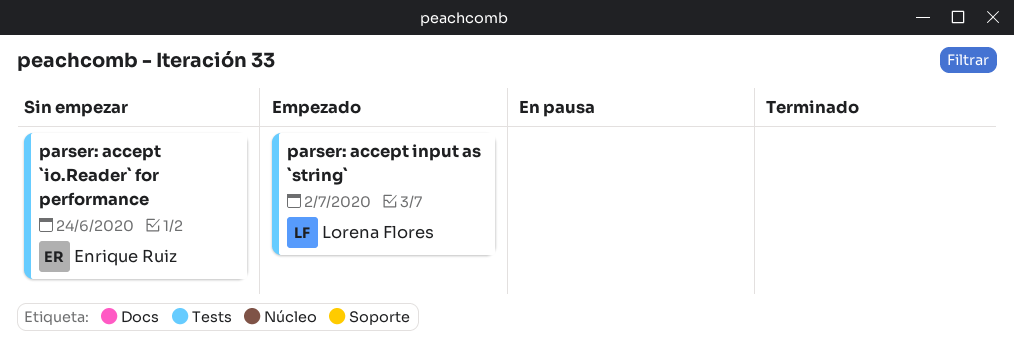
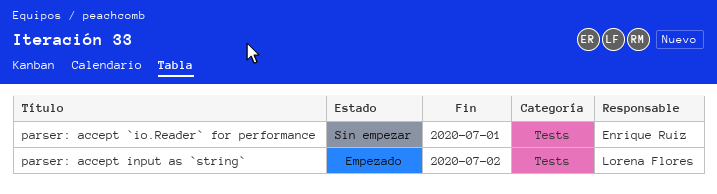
parser: accept `io.Reader` for performance, due: Jun 24 -> Jul 1

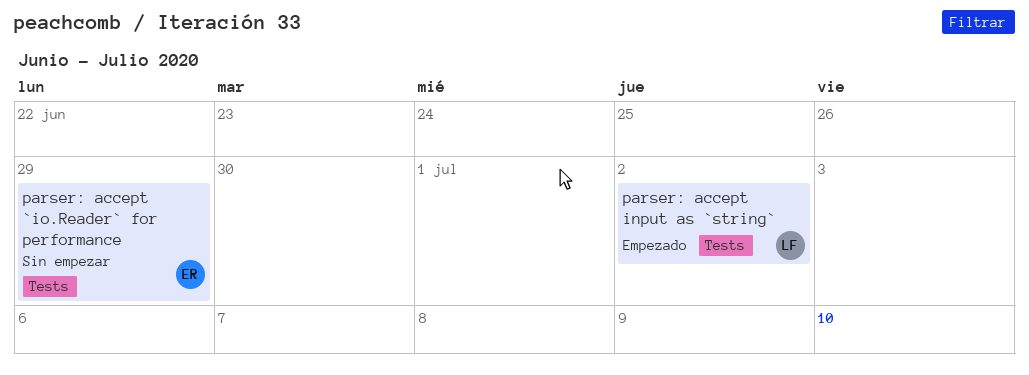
parser: accept `io.Reader` for performance, due: Jul 1 -> Jun 29

